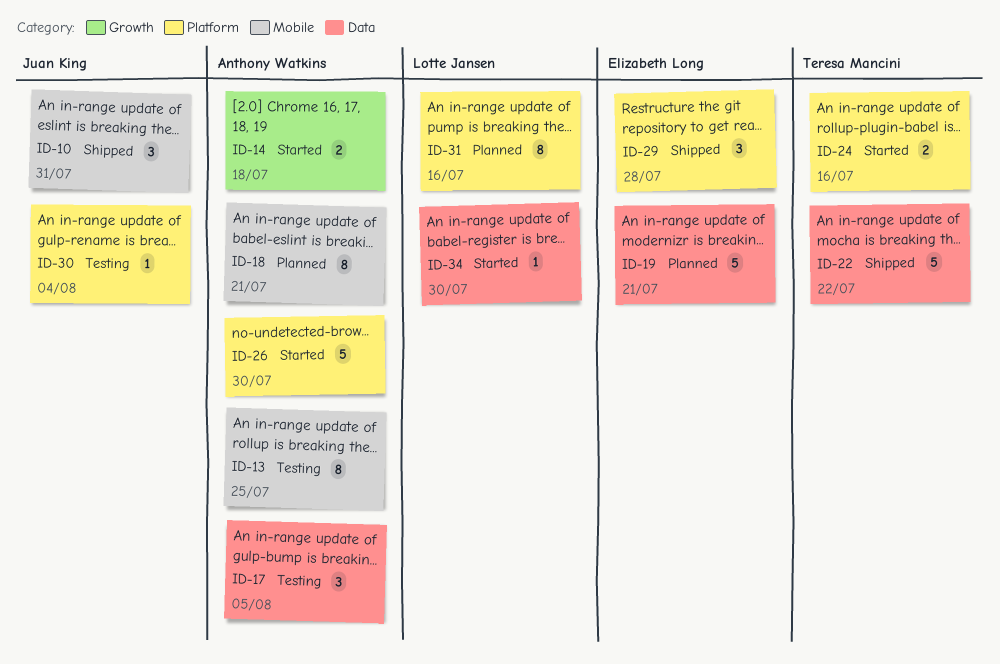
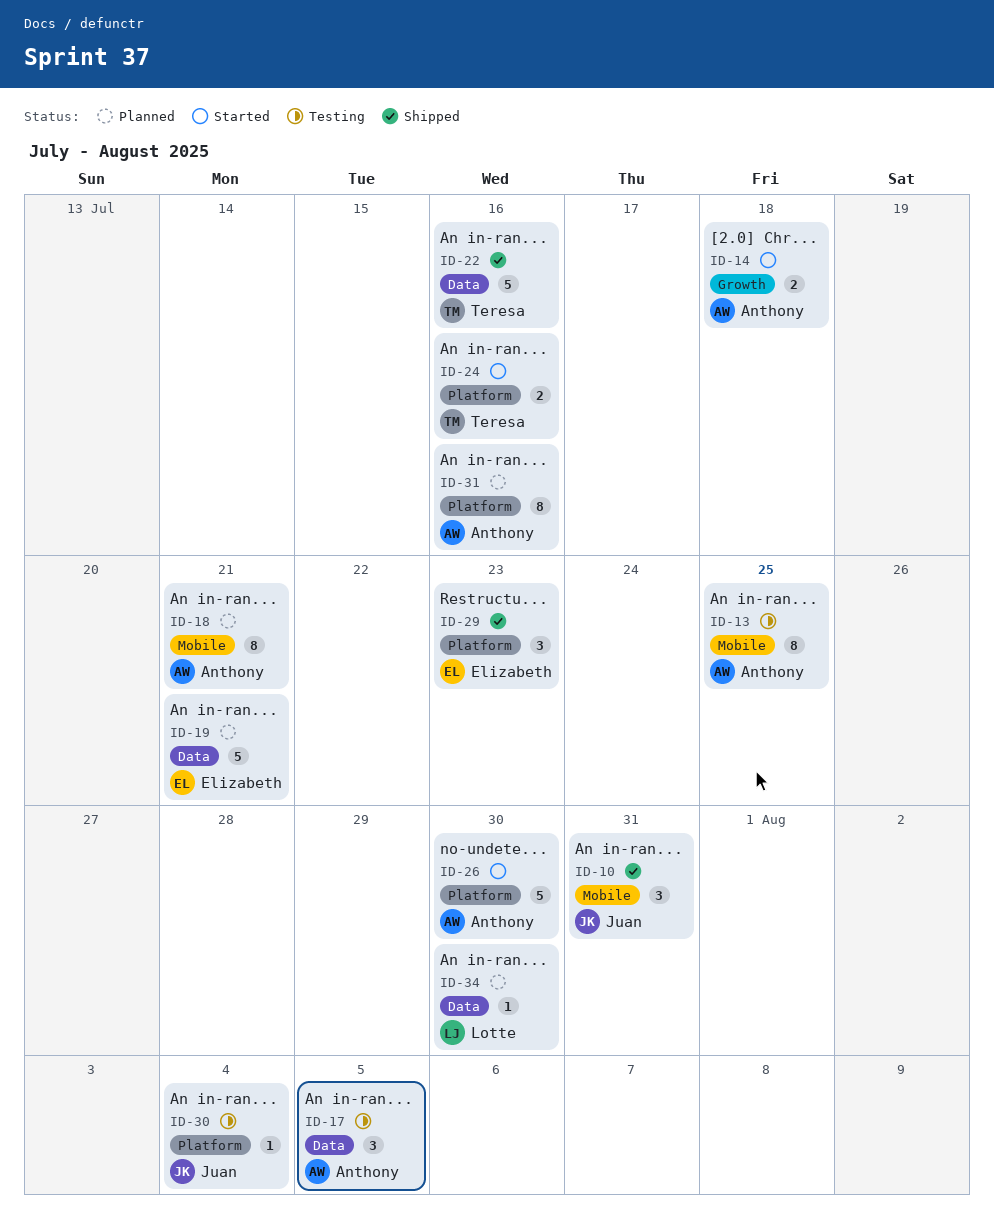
ID-22, due: Jul 22 -> Jul 16
ID-29, due: Jul 28 -> Jul 23
ID-31, owner: Lotte Jansen -> Anthony Watkins
ID-34, status: Started -> Planned

